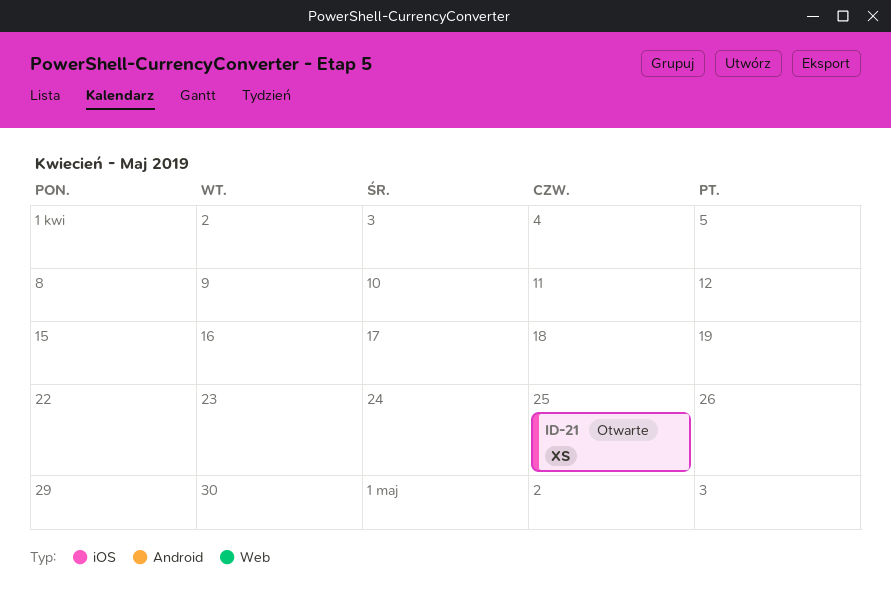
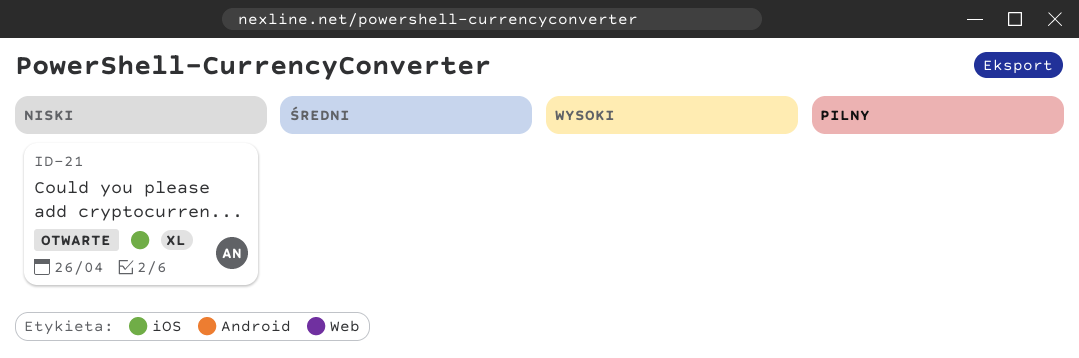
ID-21, estimate: XS -> XL
ID-21, due: Apr 25 -> Apr 26

